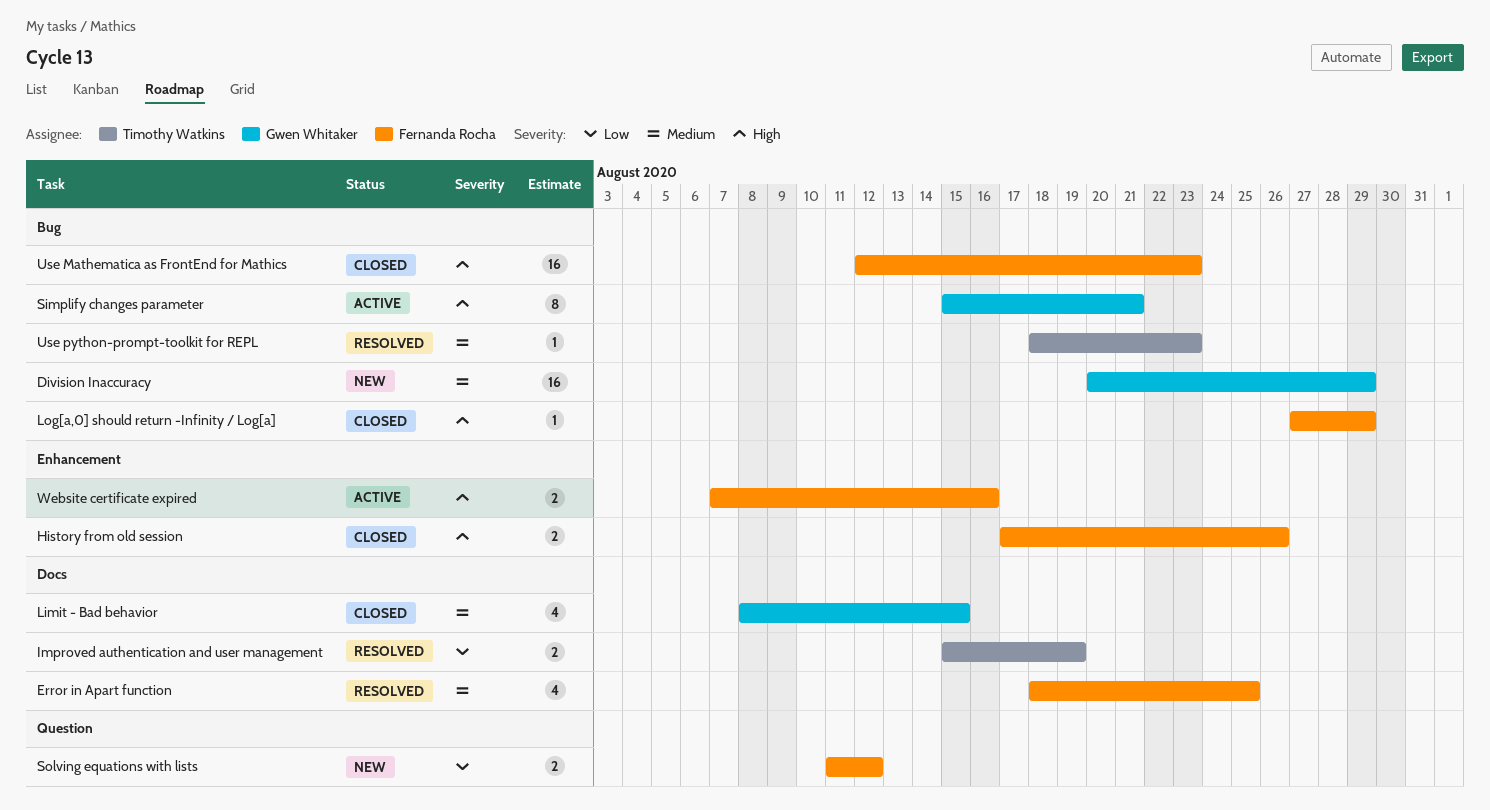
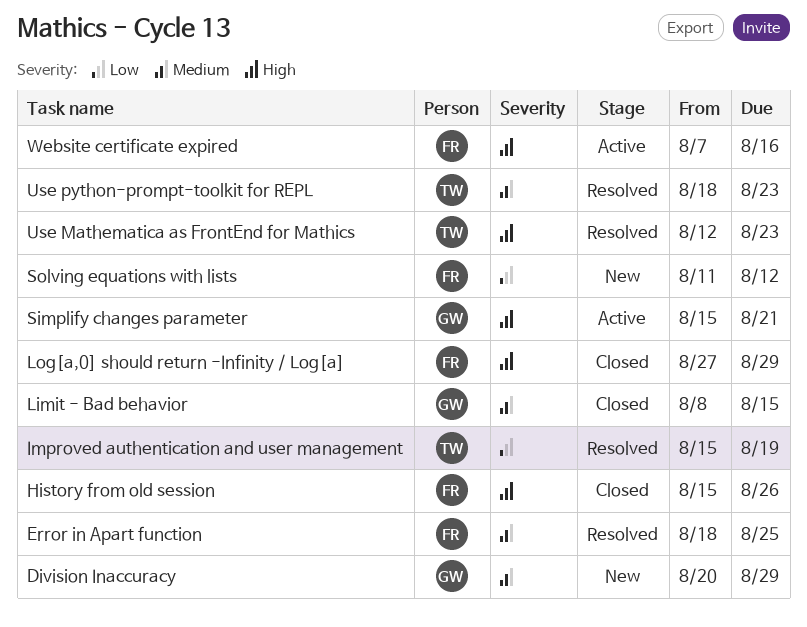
History from old session, start: Aug 17 -> Aug 15
Use Mathematica as FrontEnd for Mathics, status: Closed -> Resolved
Use Mathematica as FrontEnd for Mathics, owner: Fernanda Rocha -> Timothy Watkins

